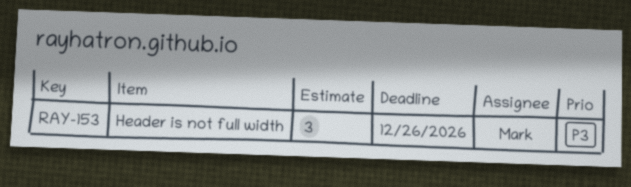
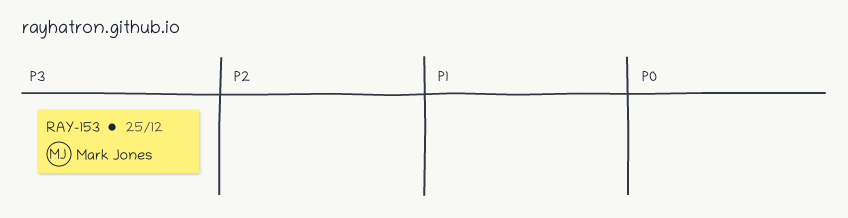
RAY-153, estimate: 3 -> 1
RAY-153, due: Dec 26 -> Dec 25

